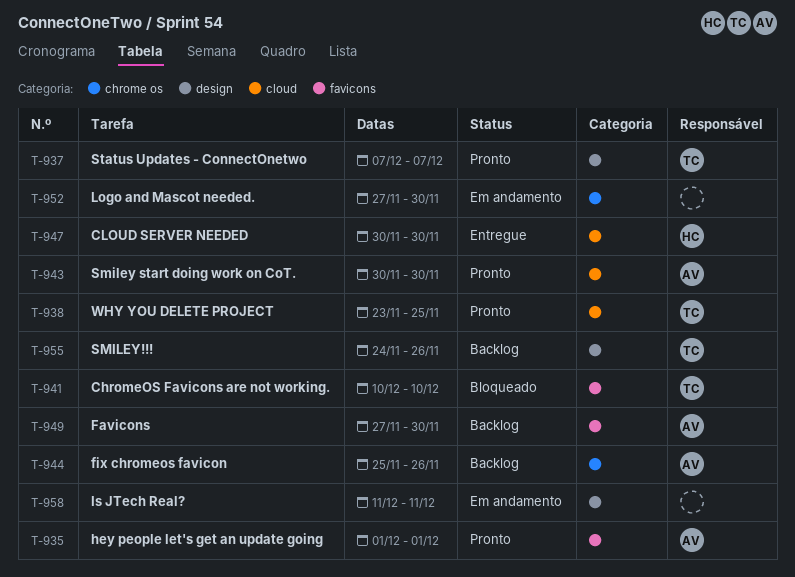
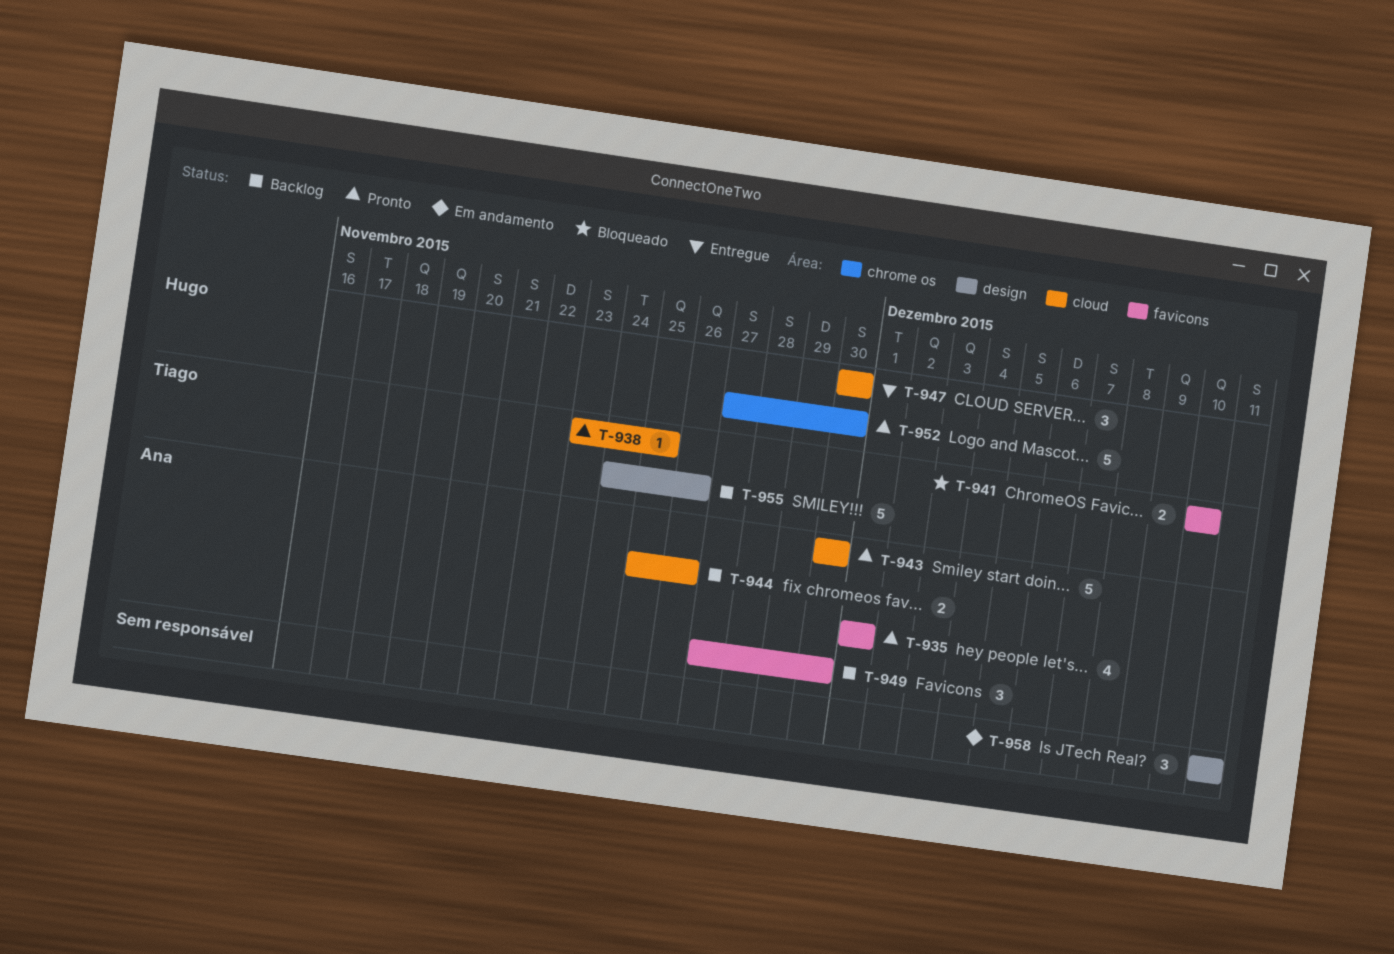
T-937: present -> none
T-944, label: chrome os -> cloud
T-952, status: Em andamento -> Pronto
T-952, owner: none -> Hugo

